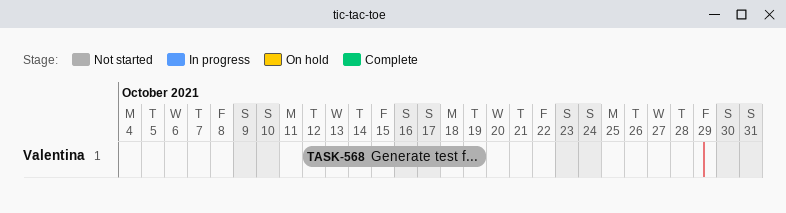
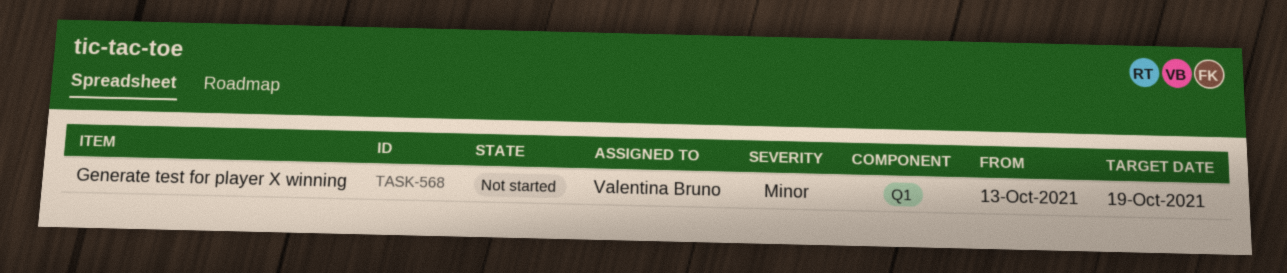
TASK-568, start: Oct 12 -> Oct 13

